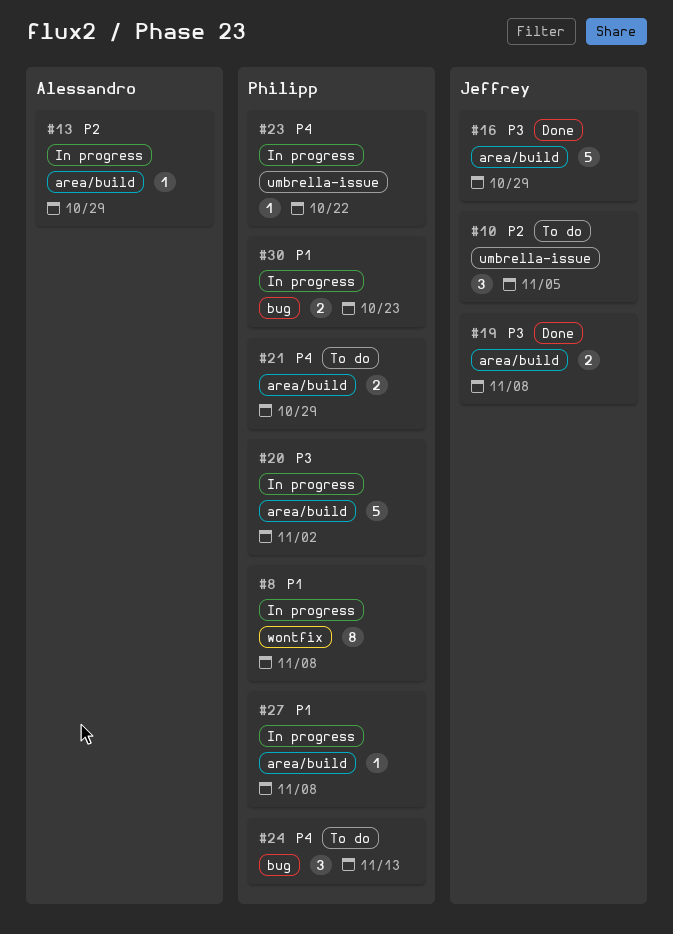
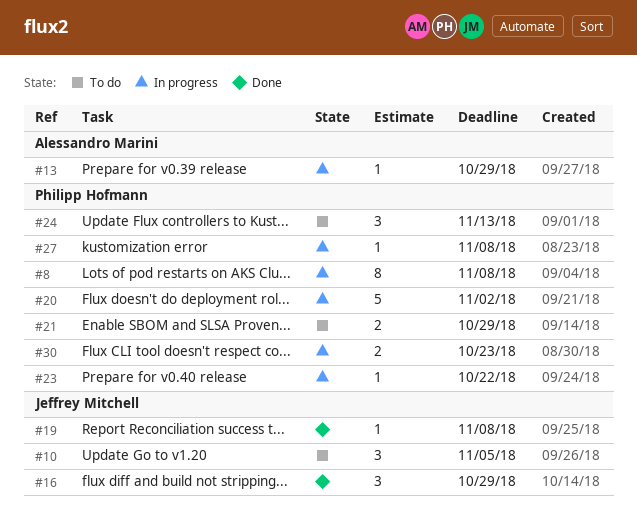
#16, estimate: 5 -> 3
#19, estimate: 2 -> 1

